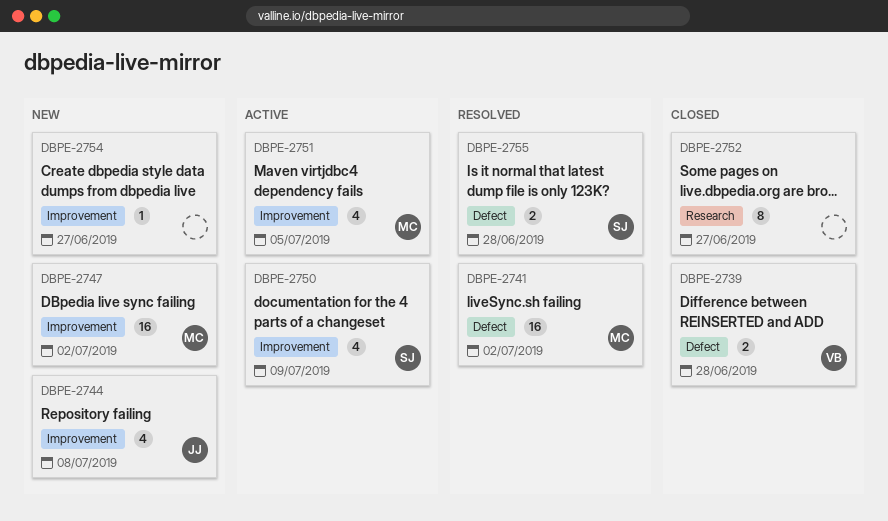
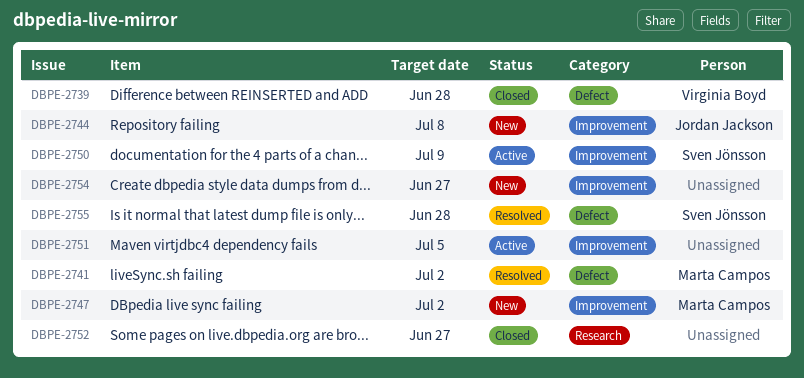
DBPE-2751, owner: Marta Campos -> none

